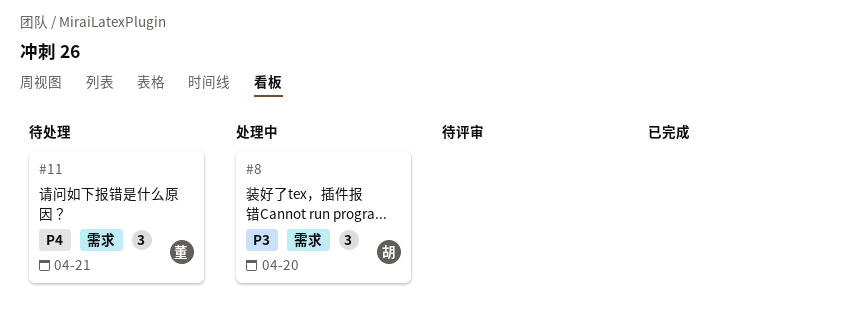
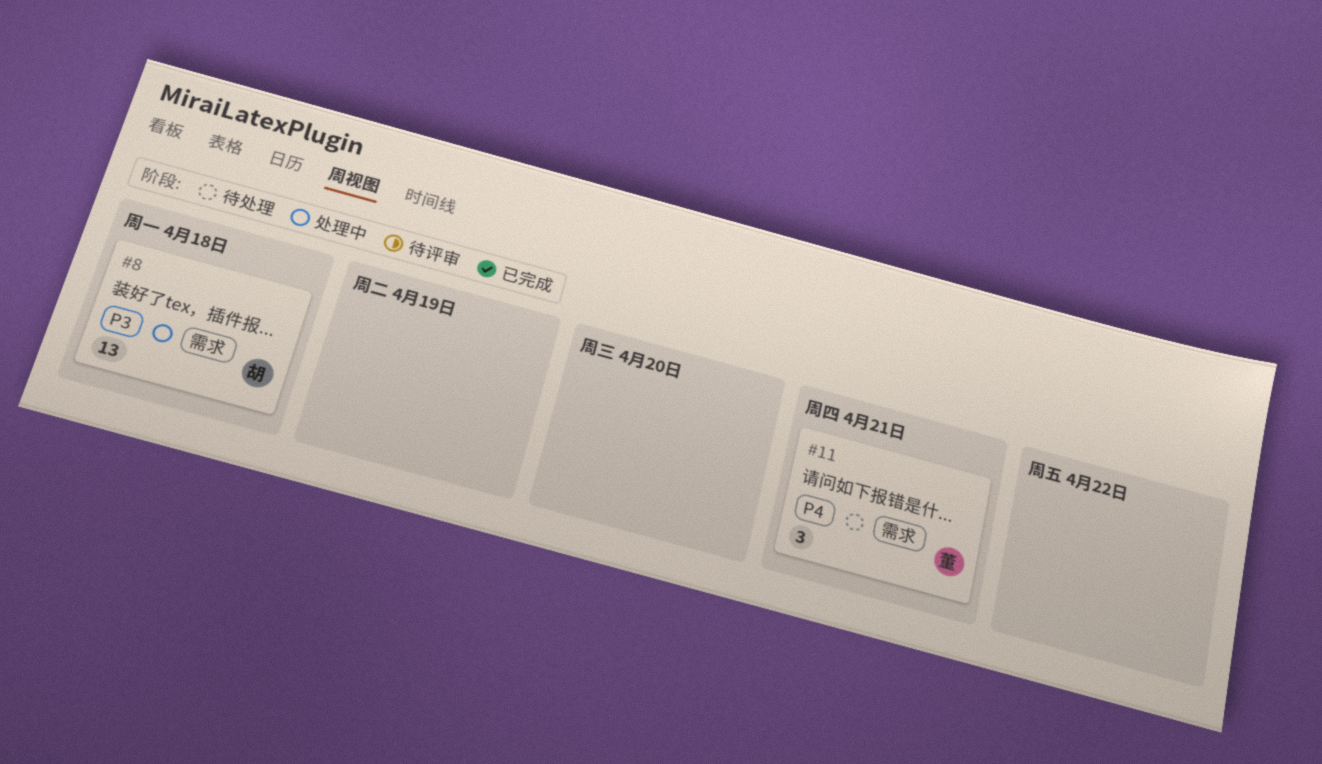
#8, estimate: 3 -> 13
#8, due: Apr 20 -> Apr 18

